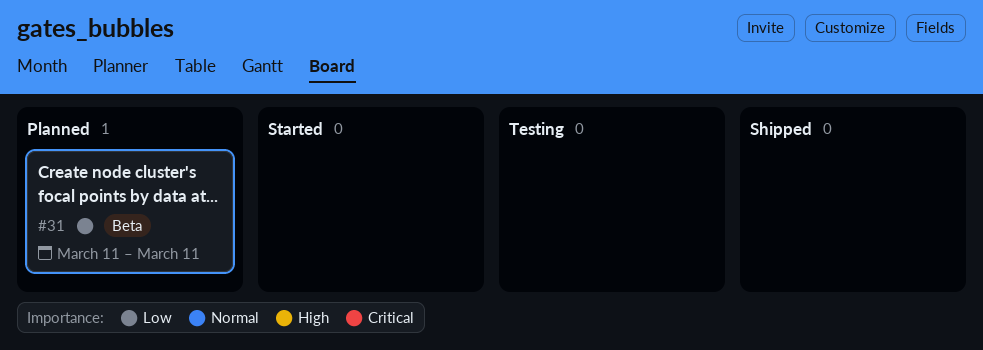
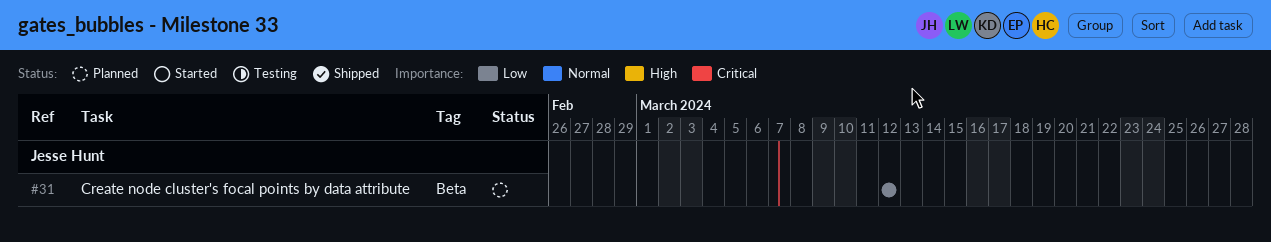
#31, start: Mar 11 -> Mar 12
#31, due: Mar 11 -> Mar 12

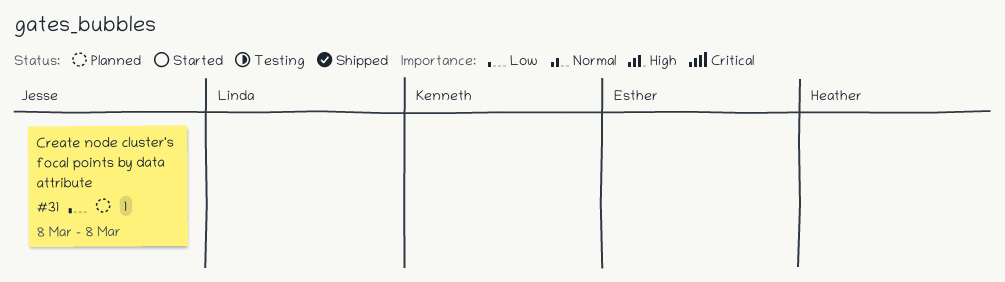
#31, start: Mar 12 -> Mar 8
#31, due: Mar 12 -> Mar 8

